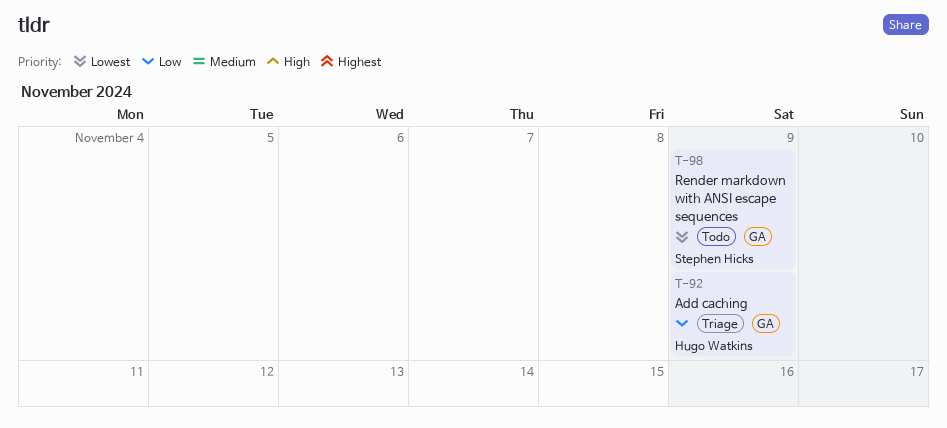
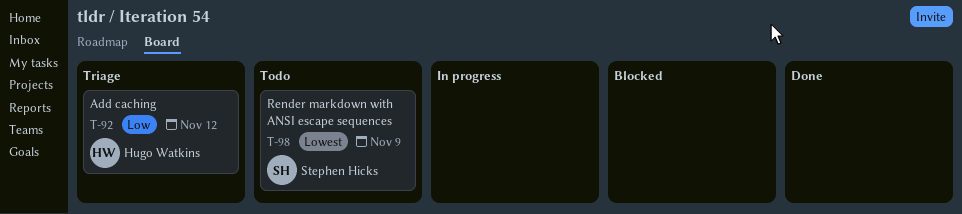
T-92, due: Nov 9 -> Nov 12

